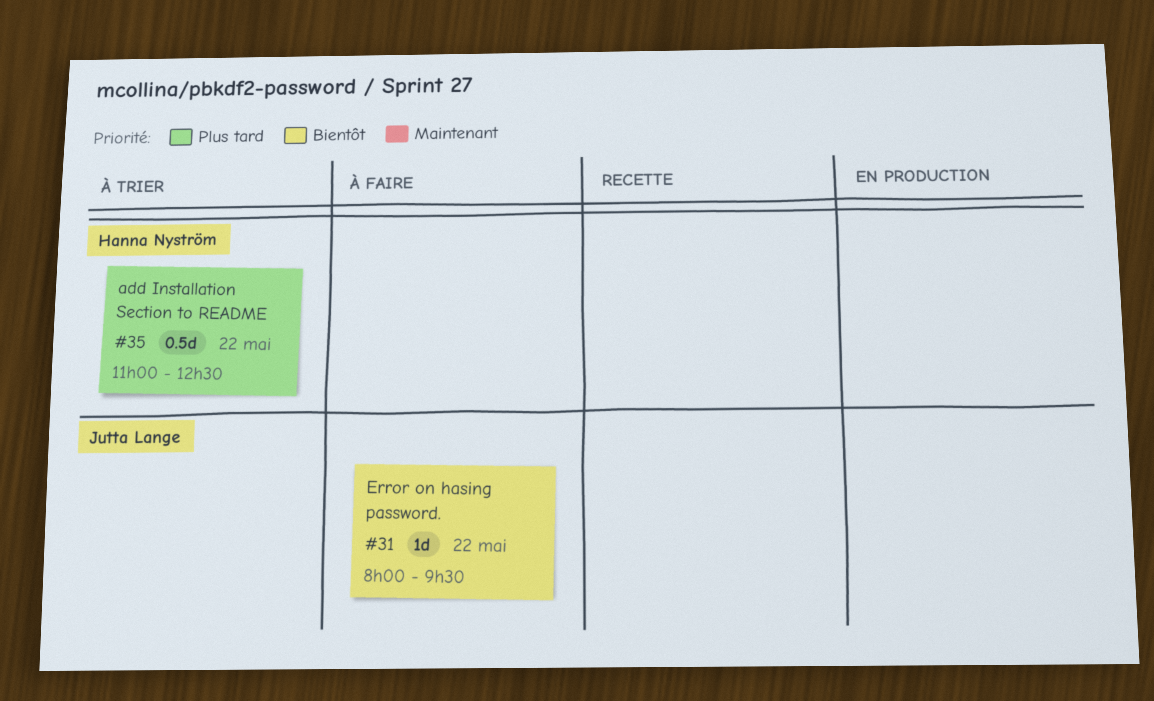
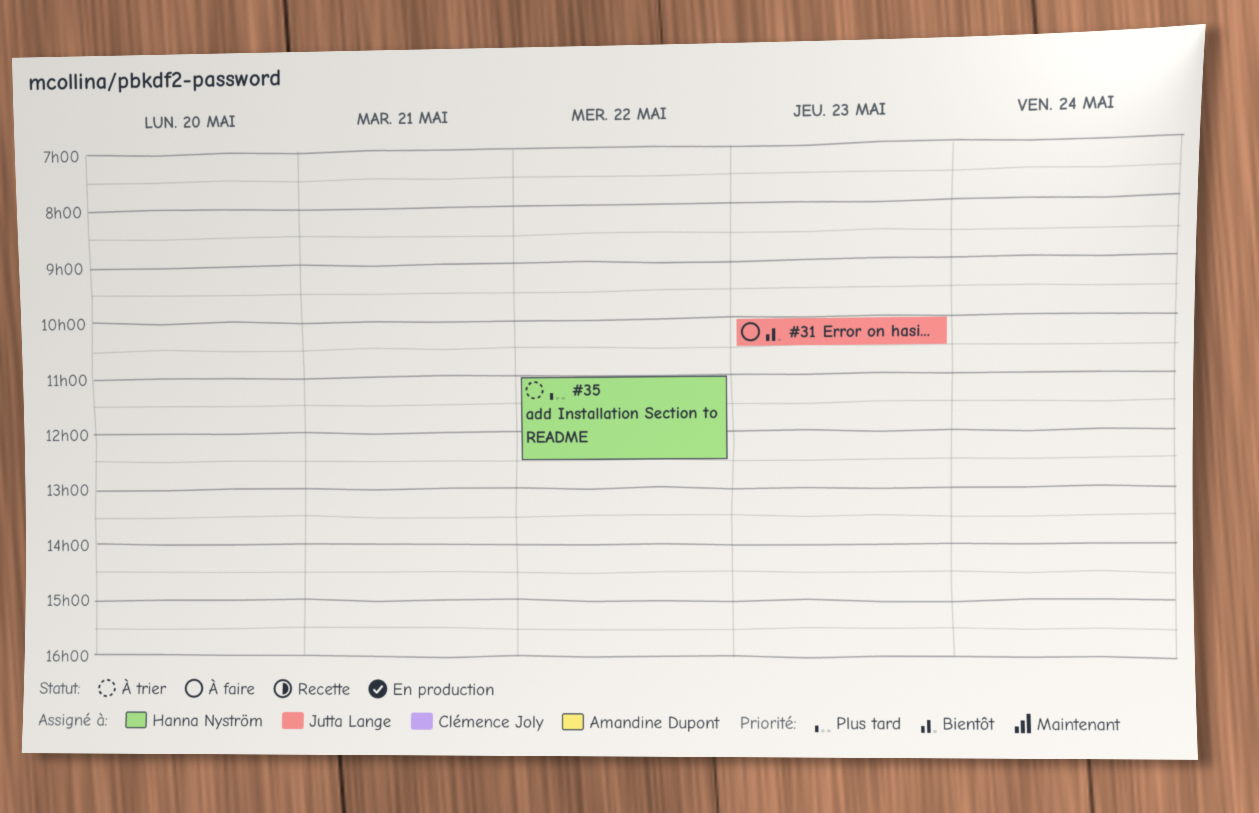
#31, day: May 22 -> May 23
#31, begins: 08:00 -> 10:00
#31, ends: 09:30 -> 10:30

